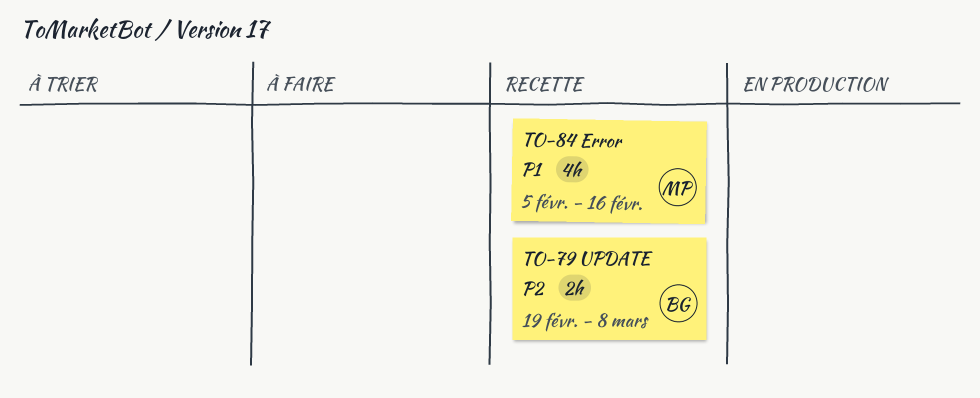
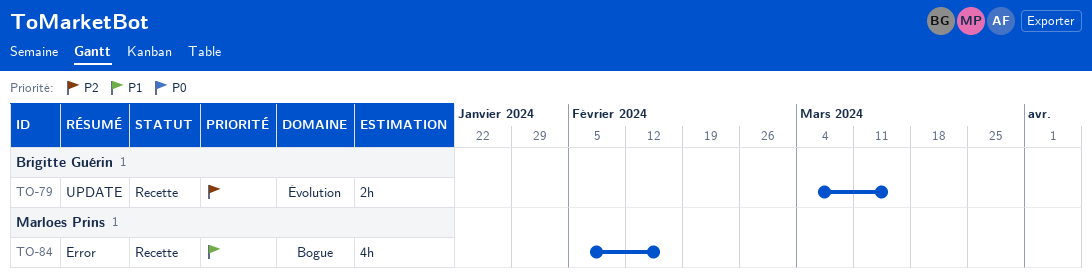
TO-79, start: Feb 19 -> Mar 4
TO-79, due: Mar 8 -> Mar 15

